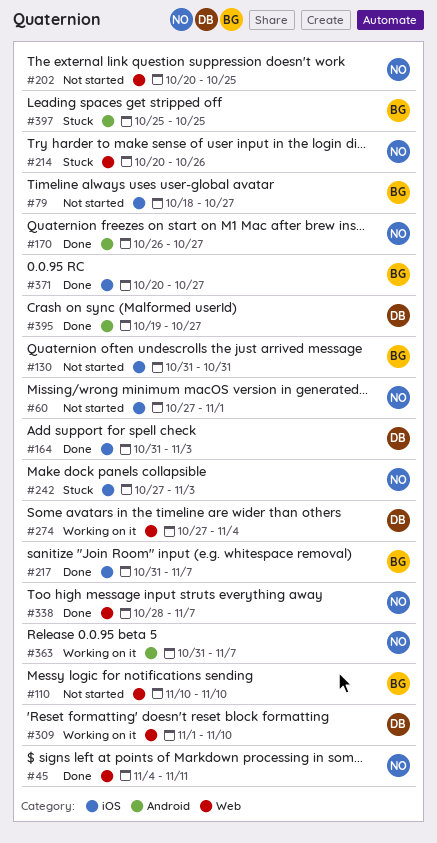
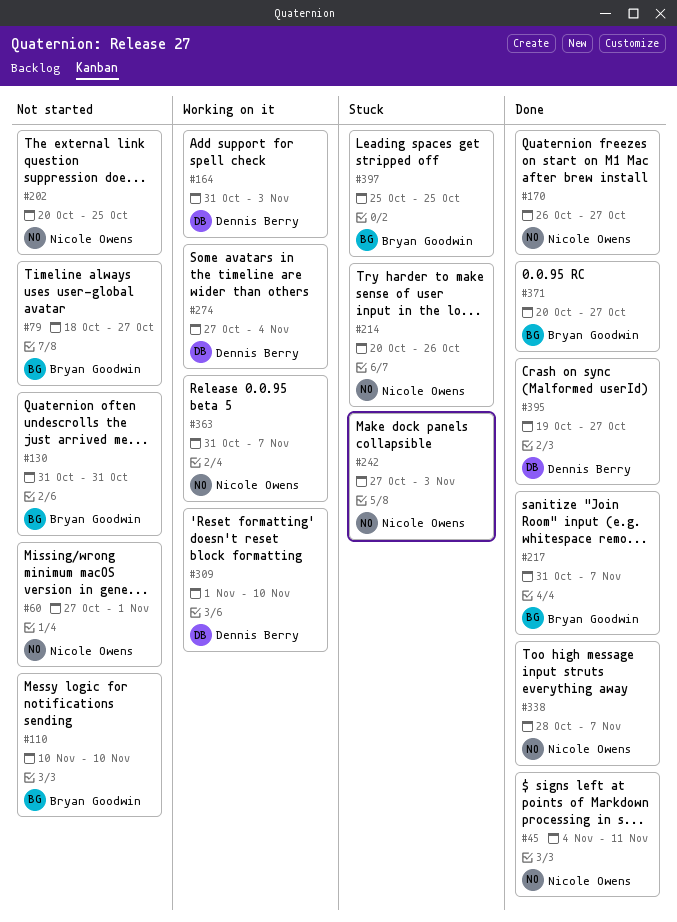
#164, status: Done -> Working on it

